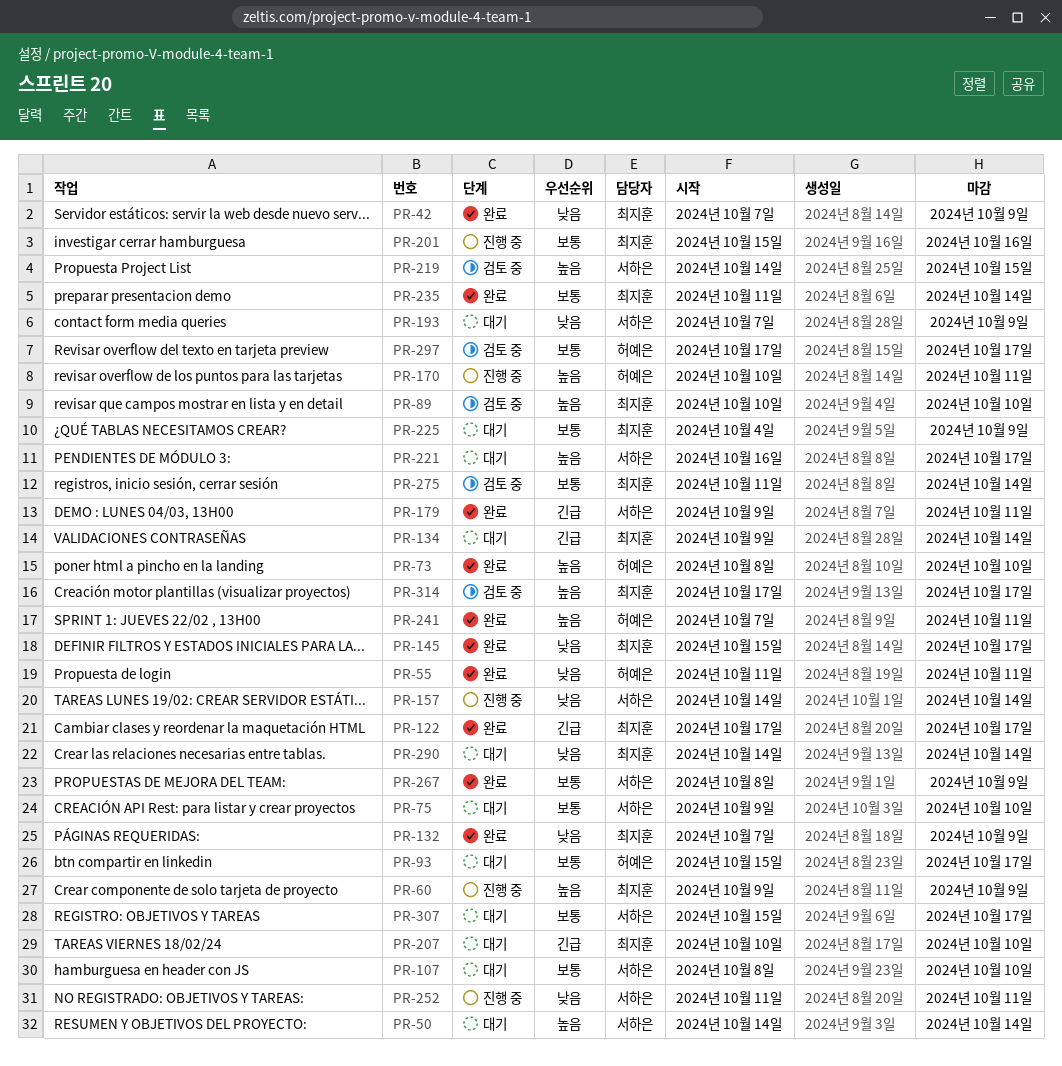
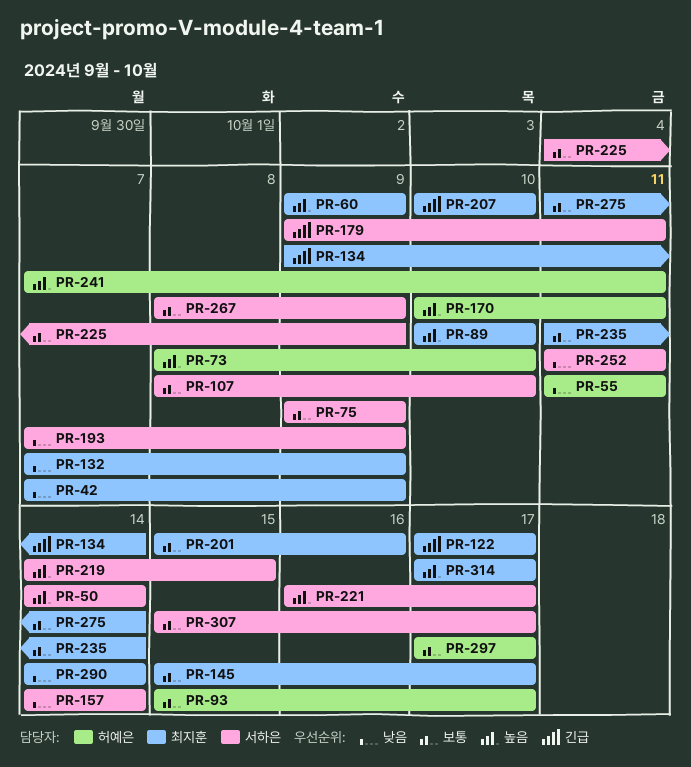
PR-75, due: Oct 10 -> Oct 9
PR-145, priority: 낮음 -> 보통
PR-225, owner: 최지훈 -> 서하은

